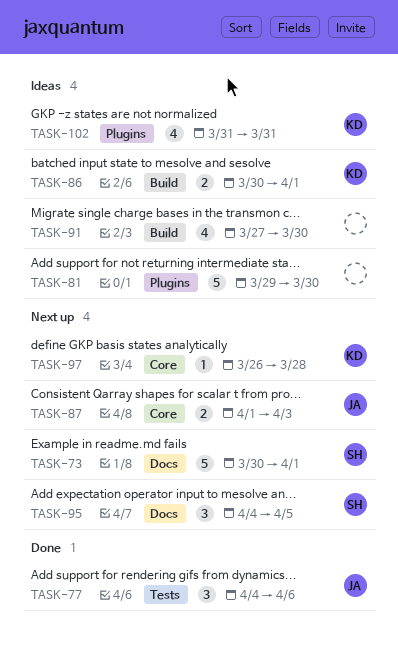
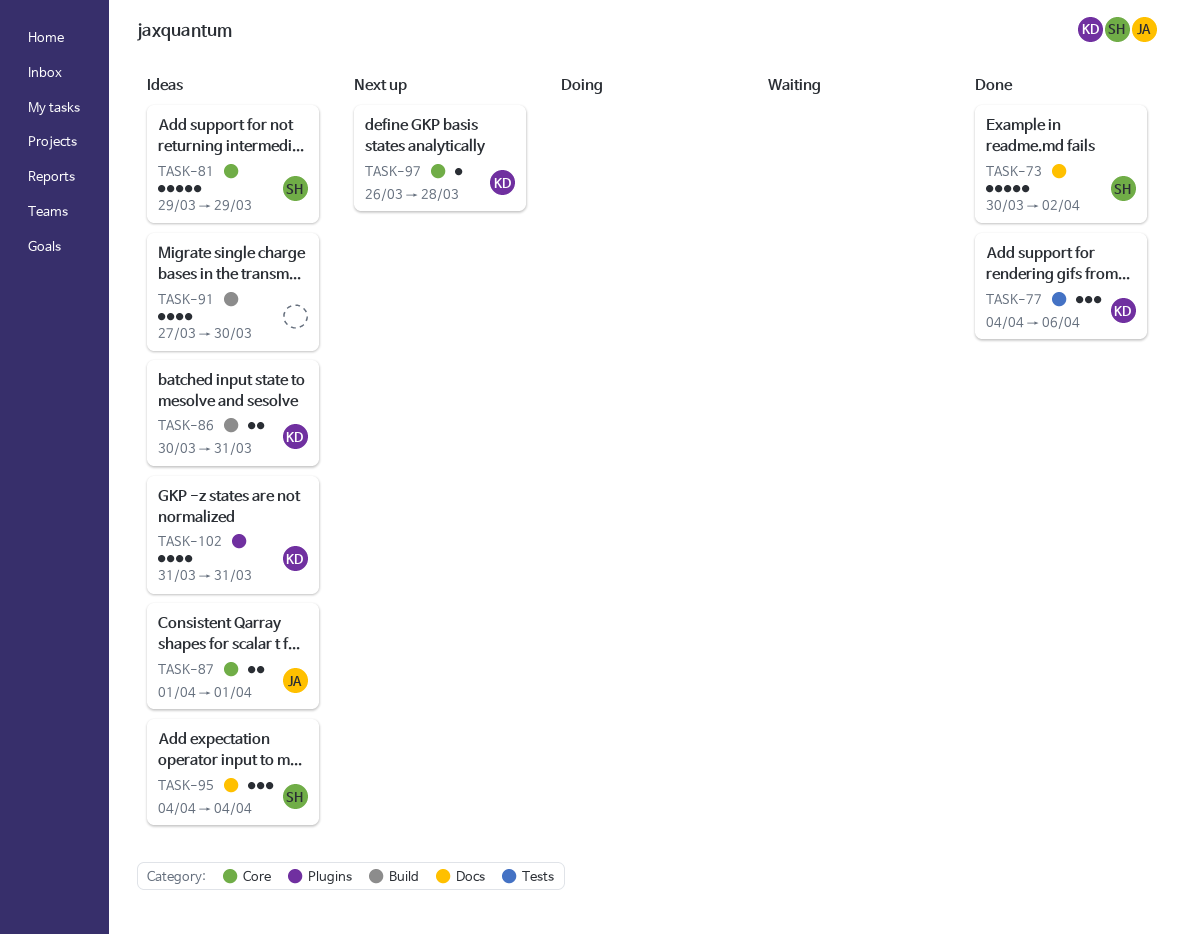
TASK-73, status: Next up -> Done
TASK-73, due: Apr 1 -> Apr 2
TASK-77, owner: JA -> KD
TASK-81, owner: none -> SH
TASK-81, label: Plugins -> Core
TASK-81, due: Mar 30 -> Mar 29
TASK-86, due: Apr 1 -> Mar 31
TASK-87, status: Next up -> Ideas
TASK-87, due: Apr 3 -> Apr 1
TASK-95, status: Next up -> Ideas
TASK-95, due: Apr 5 -> Apr 4

